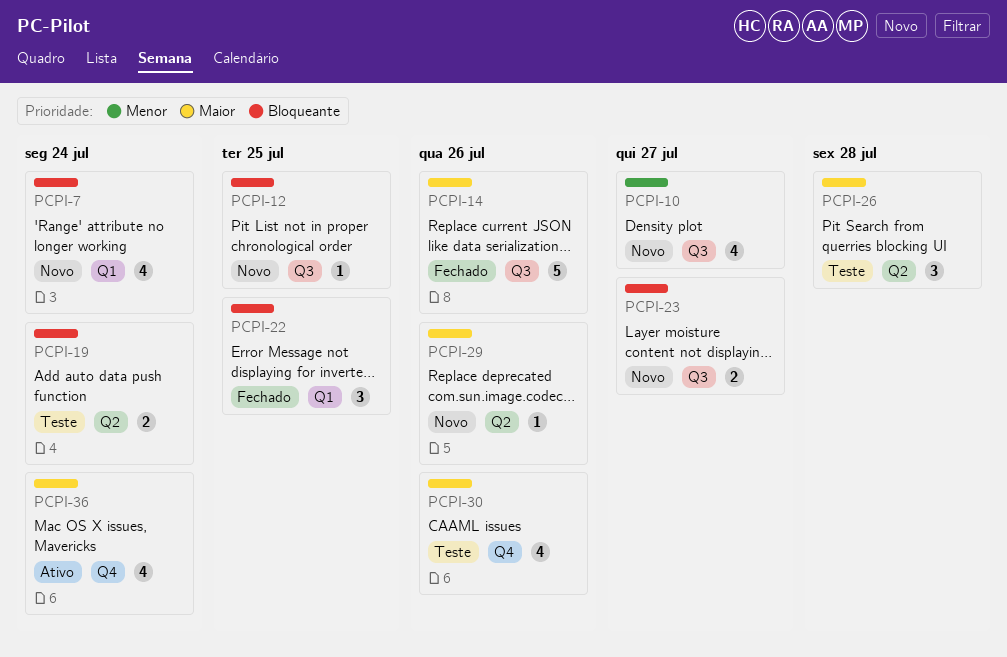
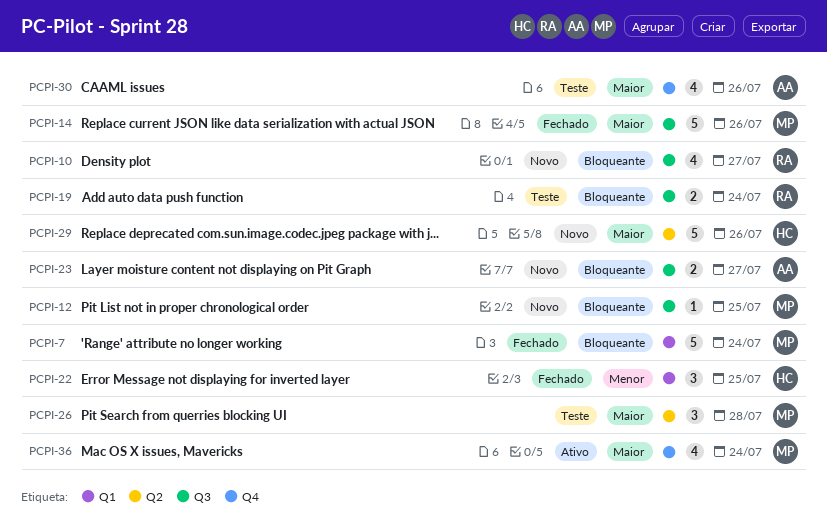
PCPI-7, status: Novo -> Fechado
PCPI-7, estimate: 4 -> 5
PCPI-10, priority: Menor -> Bloqueante
PCPI-19, label: Q2 -> Q3
PCPI-22, priority: Bloqueante -> Menor
PCPI-29, estimate: 1 -> 5

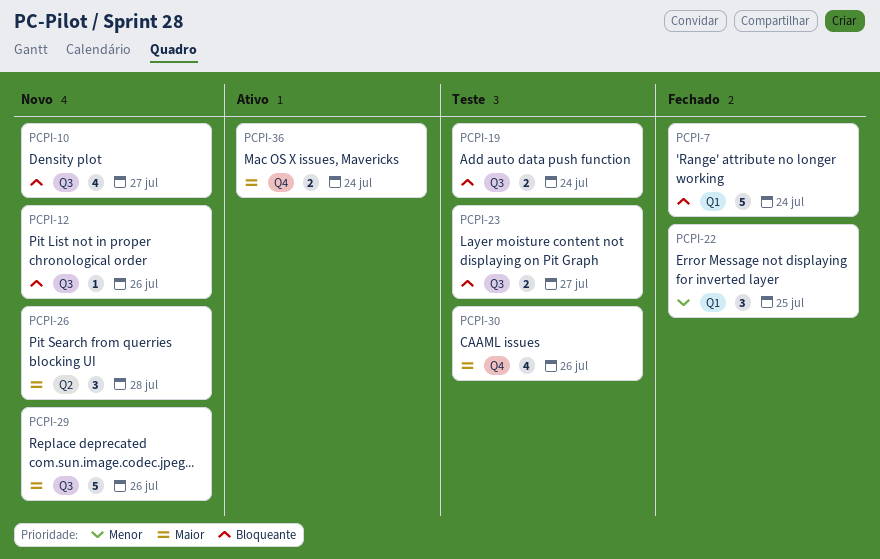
PCPI-12, due: Jul 25 -> Jul 26
PCPI-14: present -> none
PCPI-23, status: Novo -> Teste
PCPI-26, status: Teste -> Novo
PCPI-29, label: Q2 -> Q3
PCPI-36, estimate: 4 -> 2

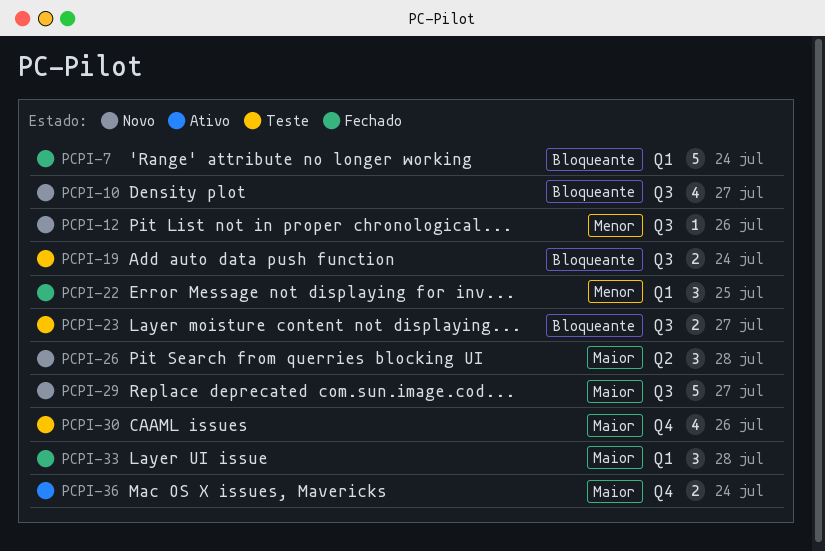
PCPI-12, priority: Bloqueante -> Menor
PCPI-29, due: Jul 26 -> Jul 27
PCPI-33: none -> present

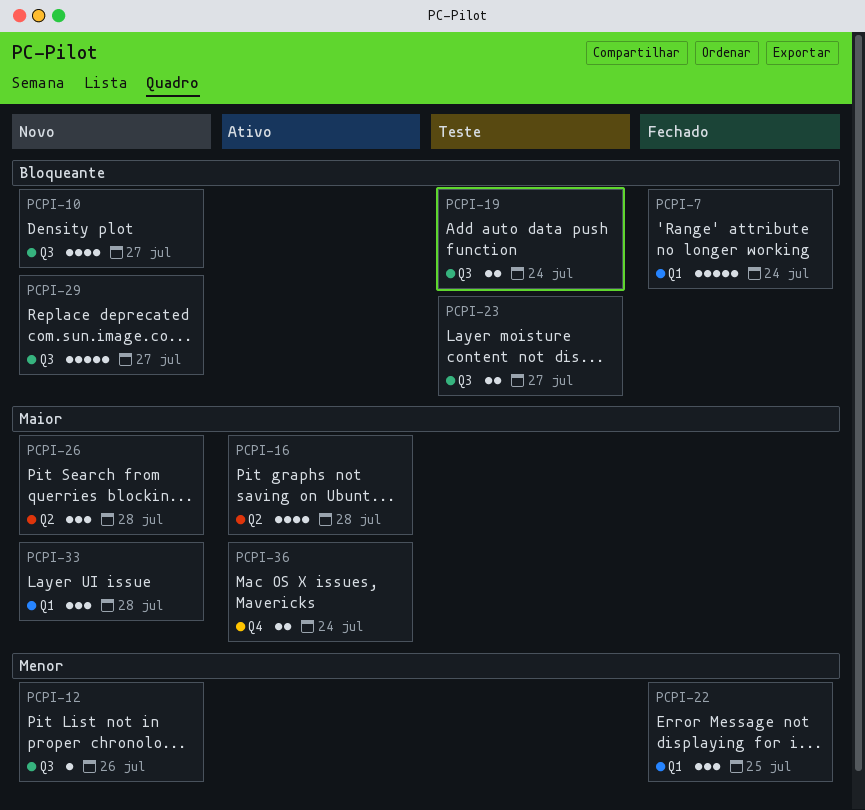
PCPI-16: none -> present
PCPI-29, priority: Maior -> Bloqueante
PCPI-30: present -> none
PCPI-33, status: Fechado -> Novo

